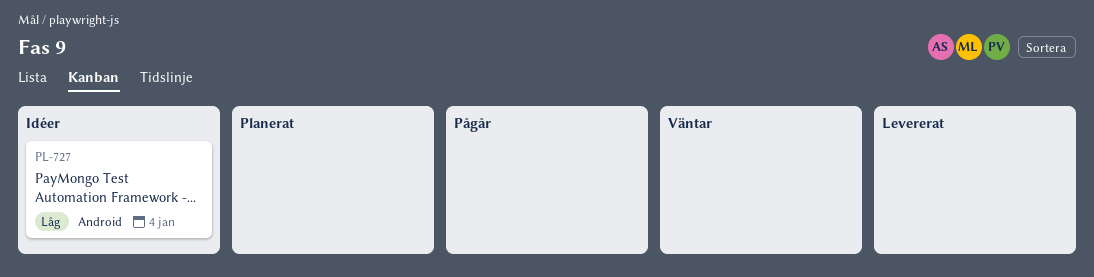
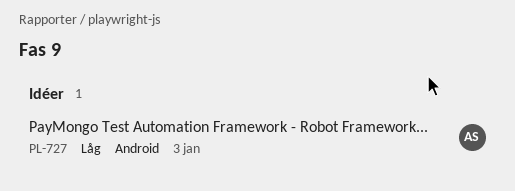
PL-727, due: Jan 4 -> Jan 3

